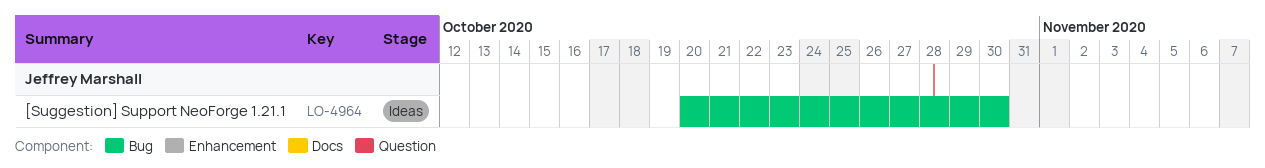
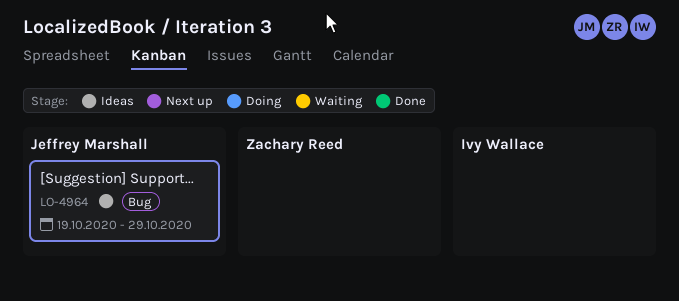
LO-4964, start: Oct 20 -> Oct 19
LO-4964, due: Oct 30 -> Oct 29

